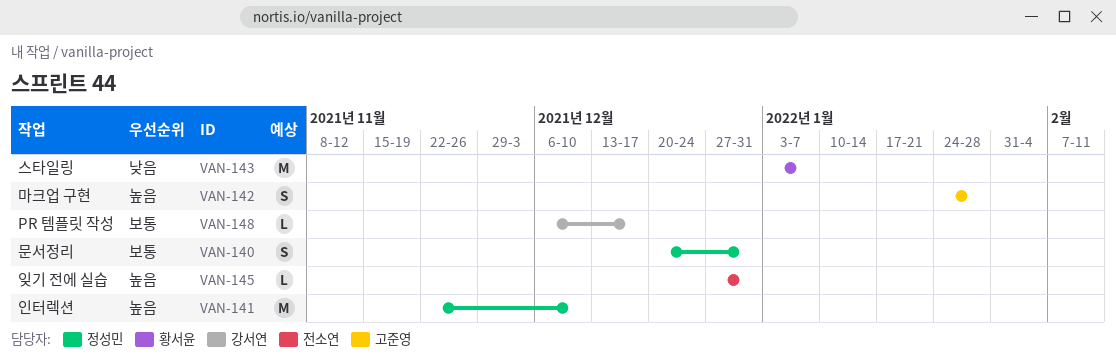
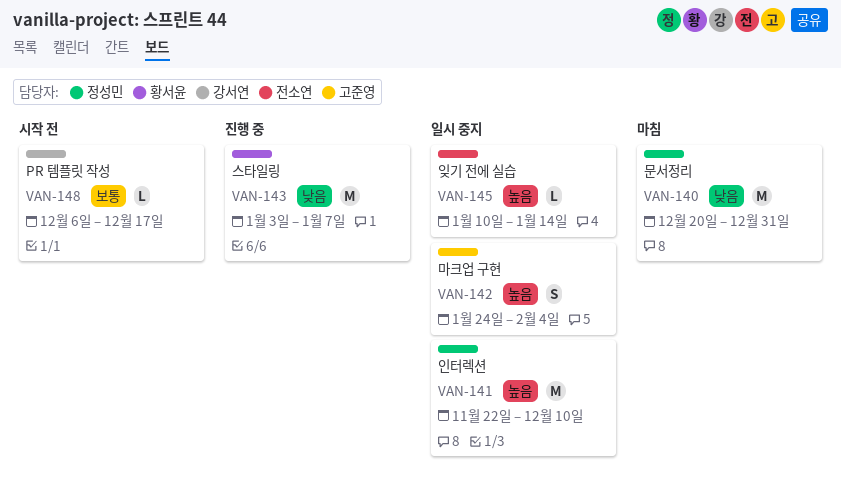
VAN-140, priority: 보통 -> 낮음
VAN-140, estimate: S -> M
VAN-142, due: Jan 28 -> Feb 4
VAN-145, start: Dec 27 -> Jan 10
VAN-145, due: Dec 31 -> Jan 14

